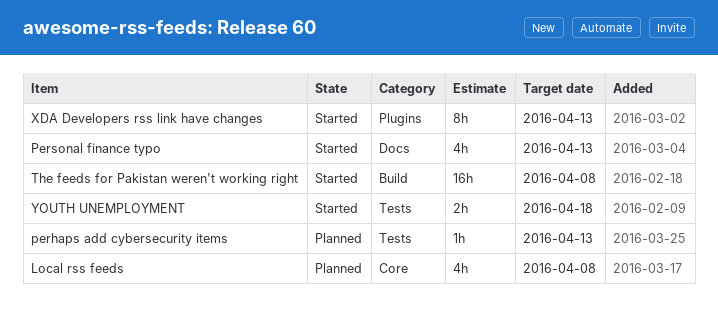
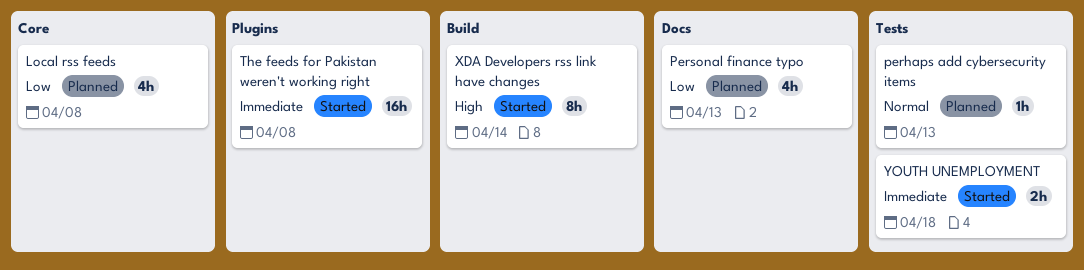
Personal finance typo, status: Started -> Planned
The feeds for Pakistan weren't working right, label: Build -> Plugins
XDA Developers rss link have changes, label: Plugins -> Build
XDA Developers rss link have changes, due: Apr 13 -> Apr 14

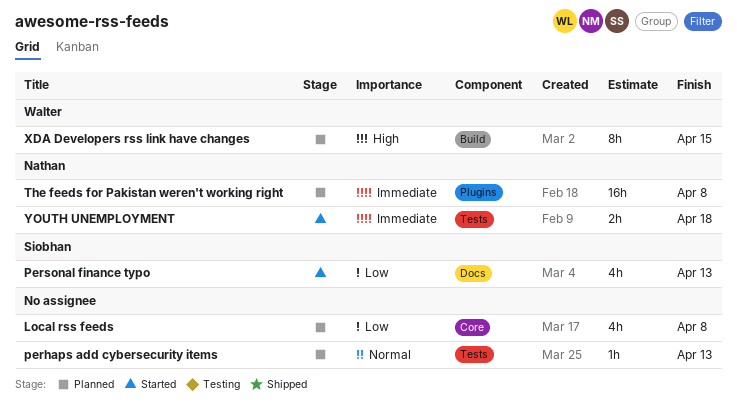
Personal finance typo, status: Planned -> Started
The feeds for Pakistan weren't working right, status: Started -> Planned
XDA Developers rss link have changes, status: Started -> Planned
XDA Developers rss link have changes, due: Apr 14 -> Apr 15

